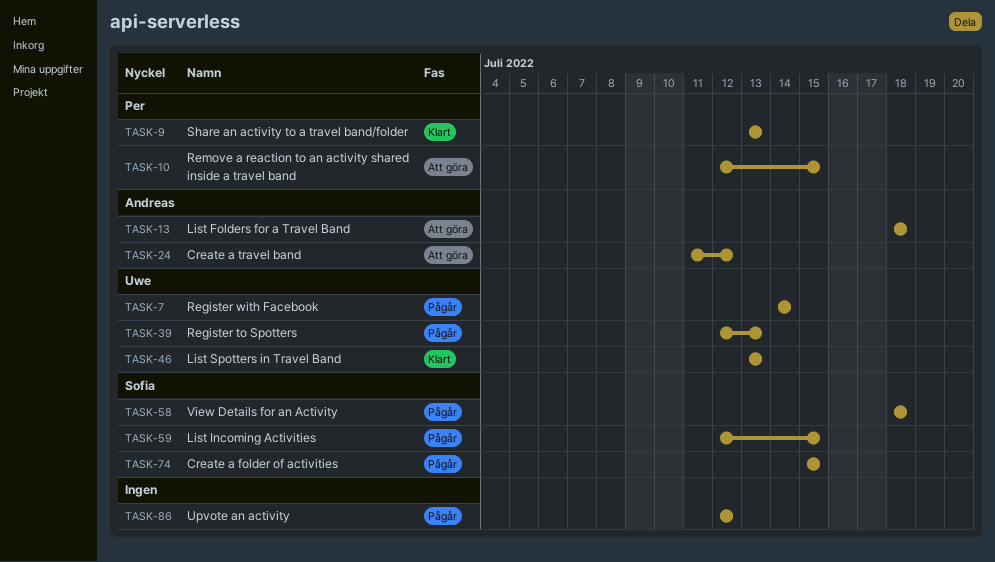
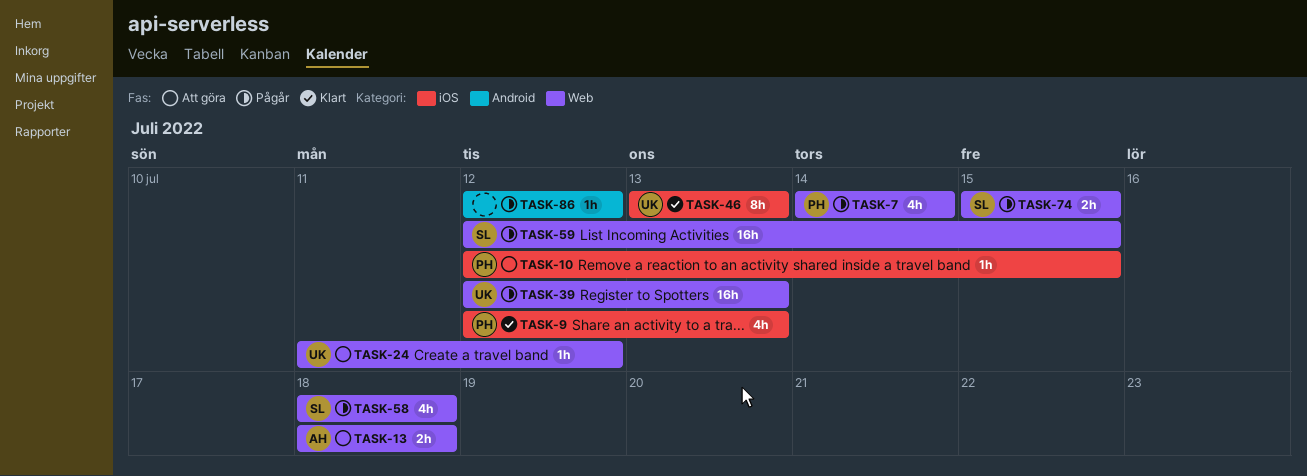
TASK-7, owner: Uwe -> Per
TASK-9, start: Jul 13 -> Jul 12
TASK-24, owner: Andreas -> Uwe

